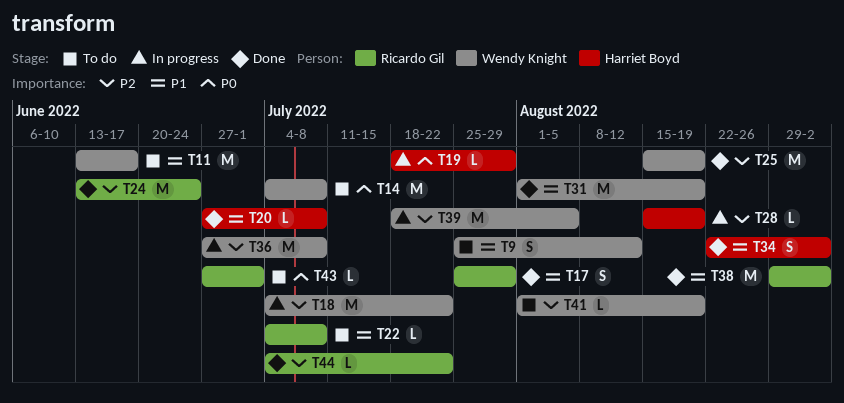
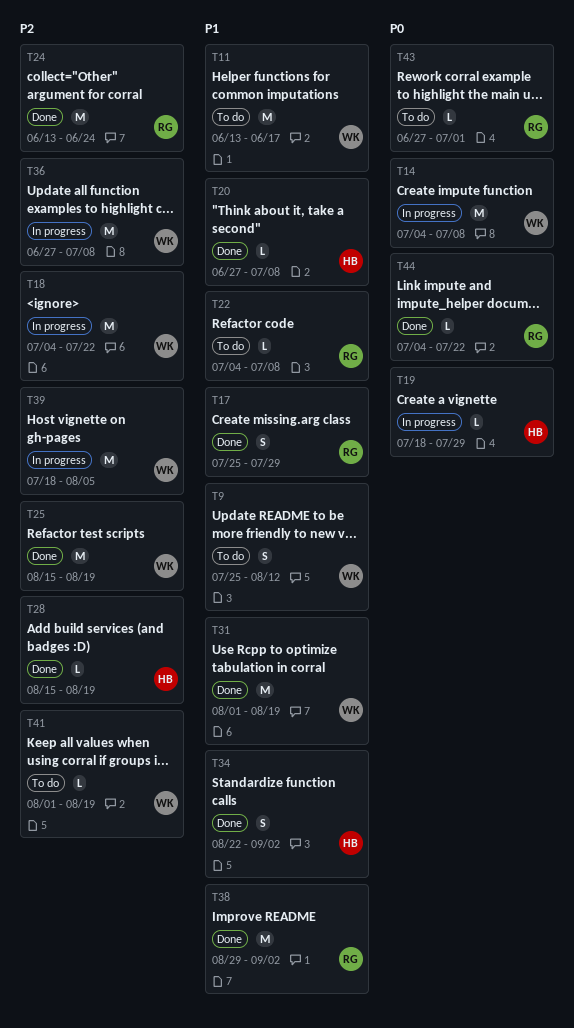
T14, status: To do -> In progress
T28, status: In progress -> Done
T44, priority: P2 -> P0

